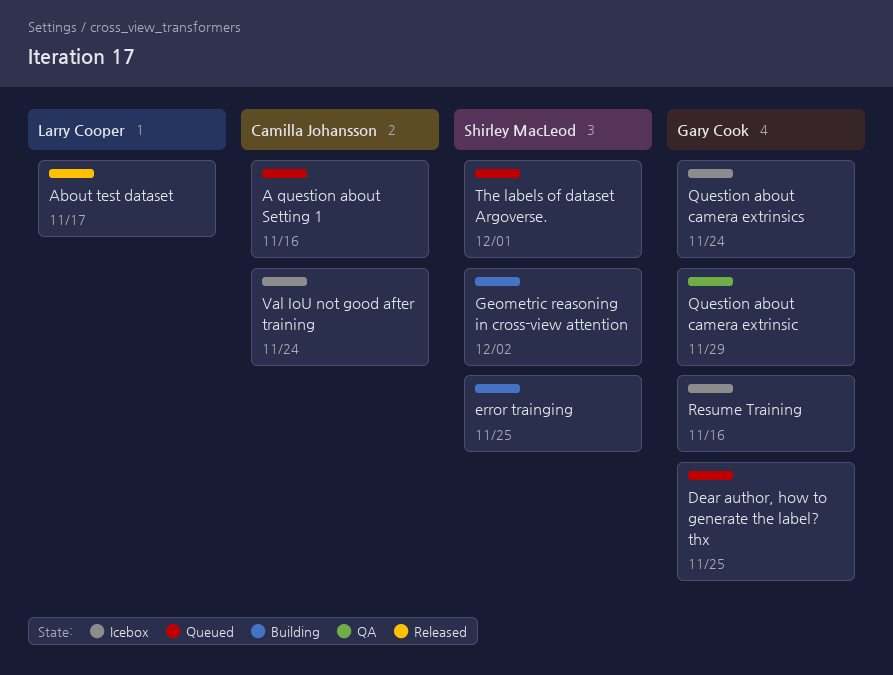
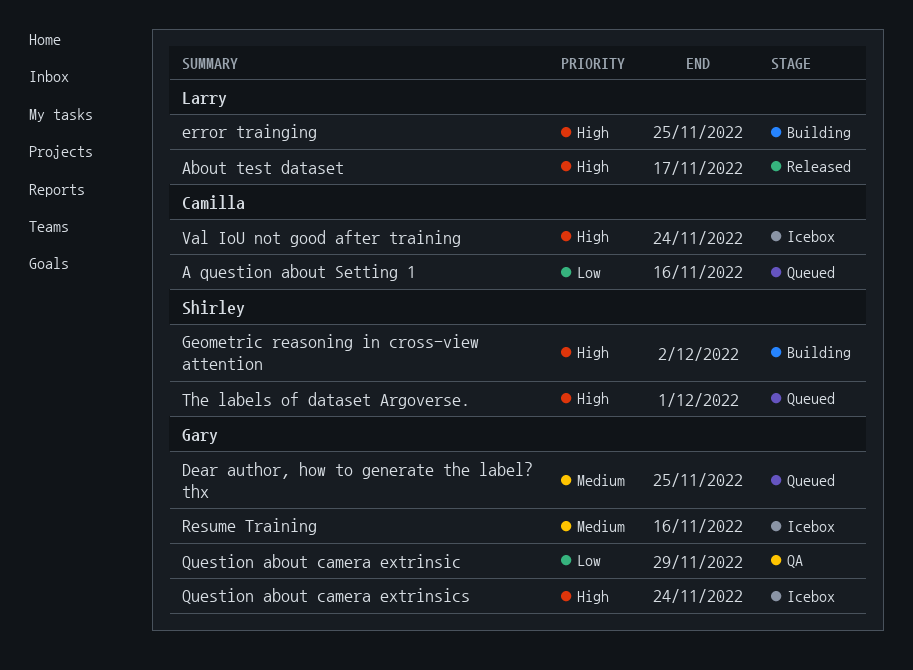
error trainging, owner: Shirley MacLeod -> Larry Cooper

